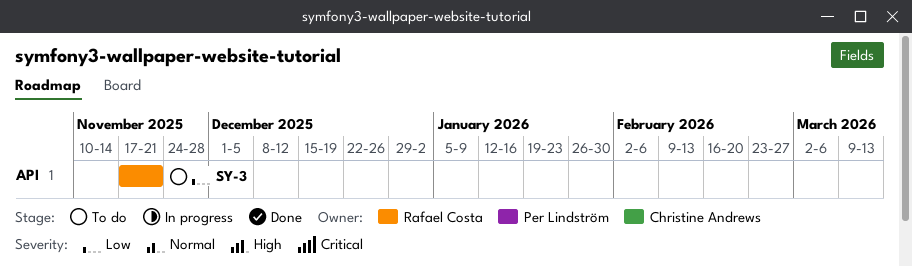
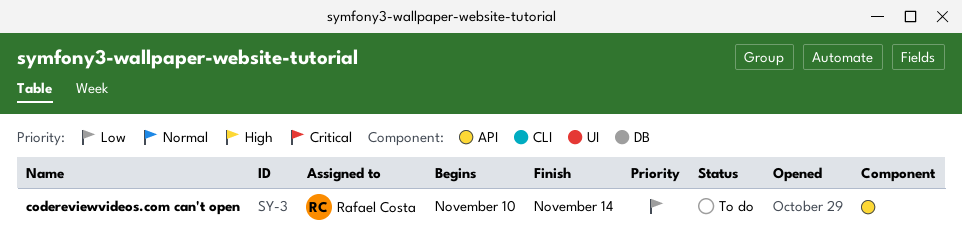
SY-3, start: Nov 17 -> Nov 10
SY-3, due: Nov 21 -> Nov 14

